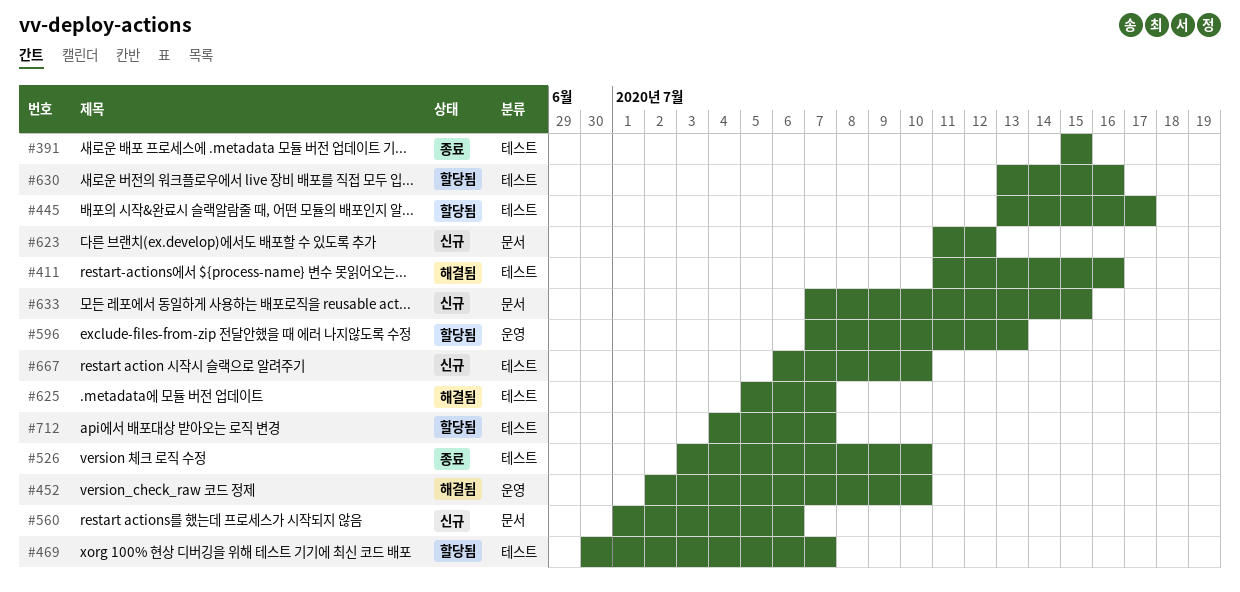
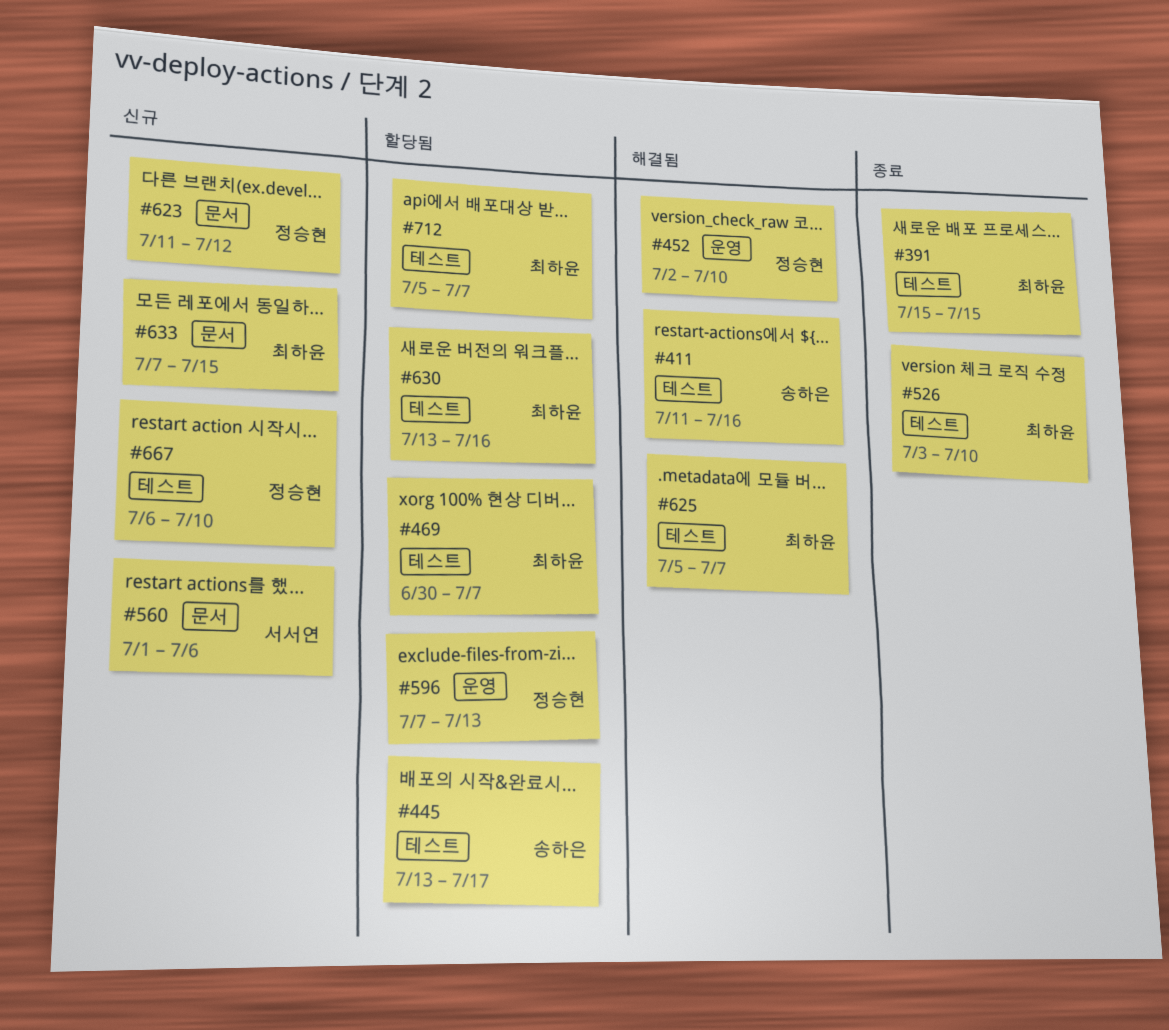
#712, start: Jul 4 -> Jul 5

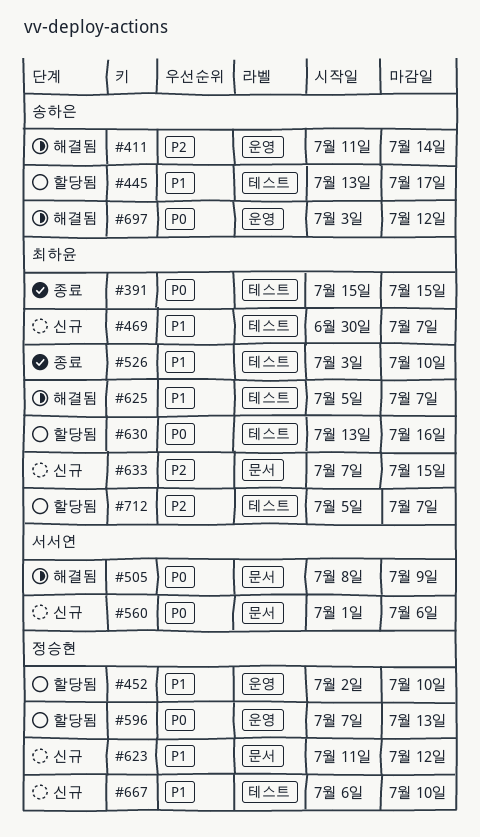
#411, label: 테스트 -> 운영
#411, due: Jul 16 -> Jul 14
#452, status: 해결됨 -> 할당됨
#469, status: 할당됨 -> 신규
#505: none -> present
#697: none -> present

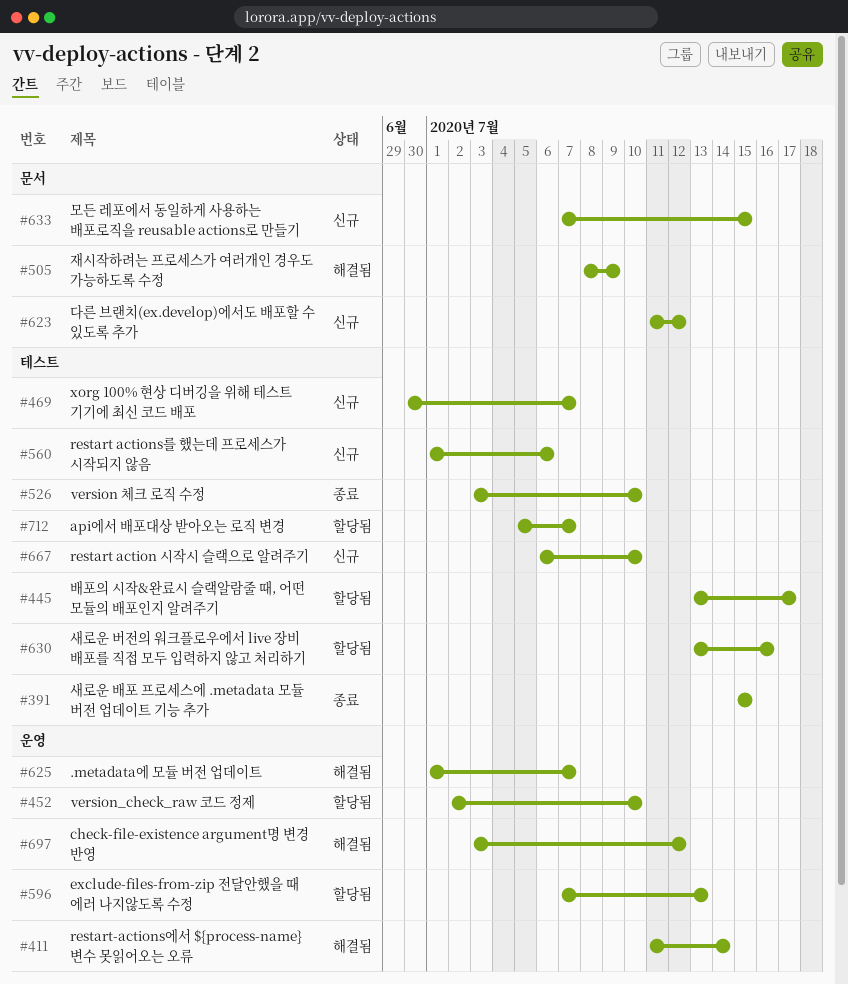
#560, label: 문서 -> 테스트
#625, label: 테스트 -> 운영
#625, start: Jul 5 -> Jul 1

